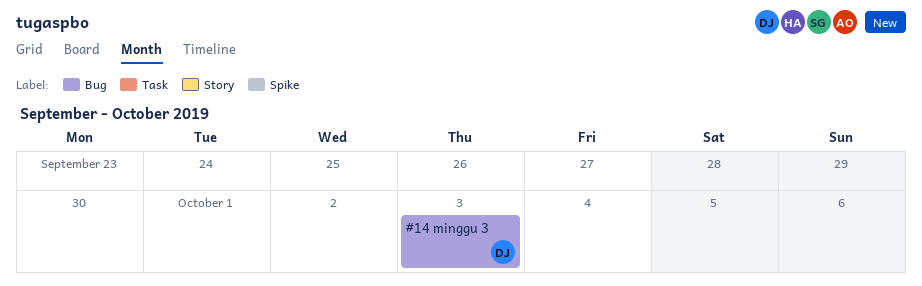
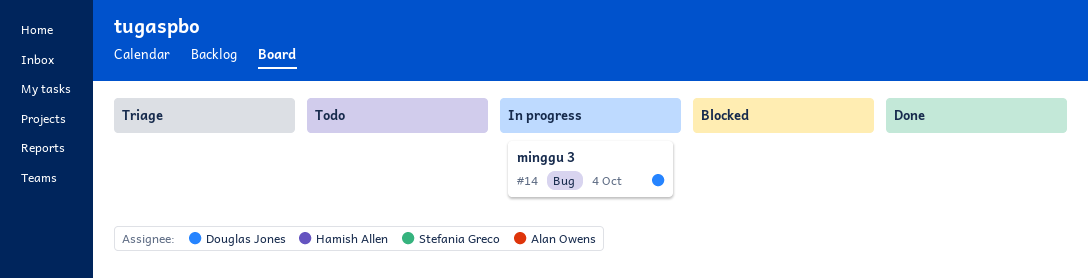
#14, due: Oct 3 -> Oct 4

